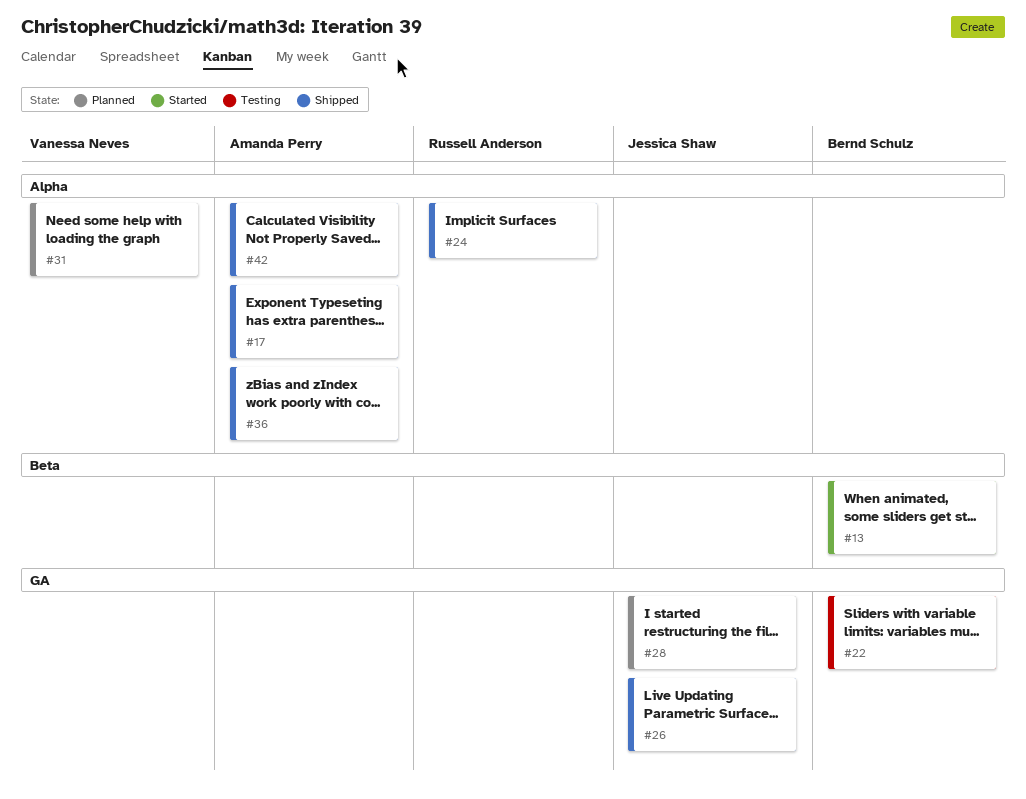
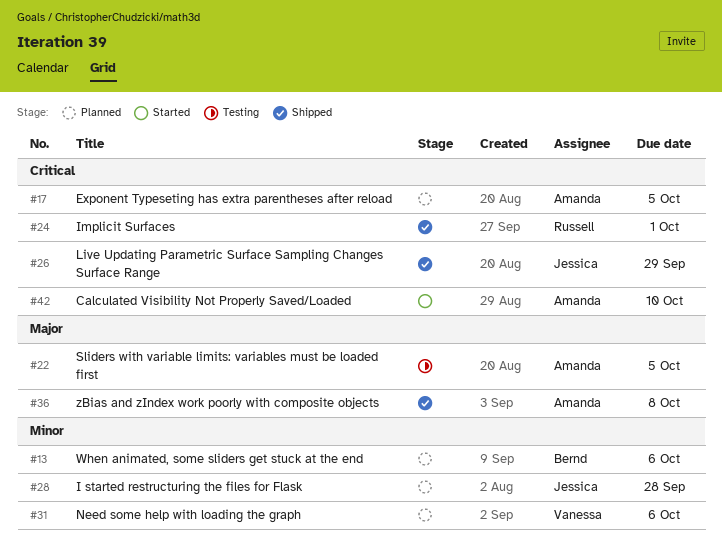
#13, status: Started -> Planned
#17, status: Shipped -> Planned
#22, owner: Bernd Schulz -> Amanda Perry
#42, status: Shipped -> Started

